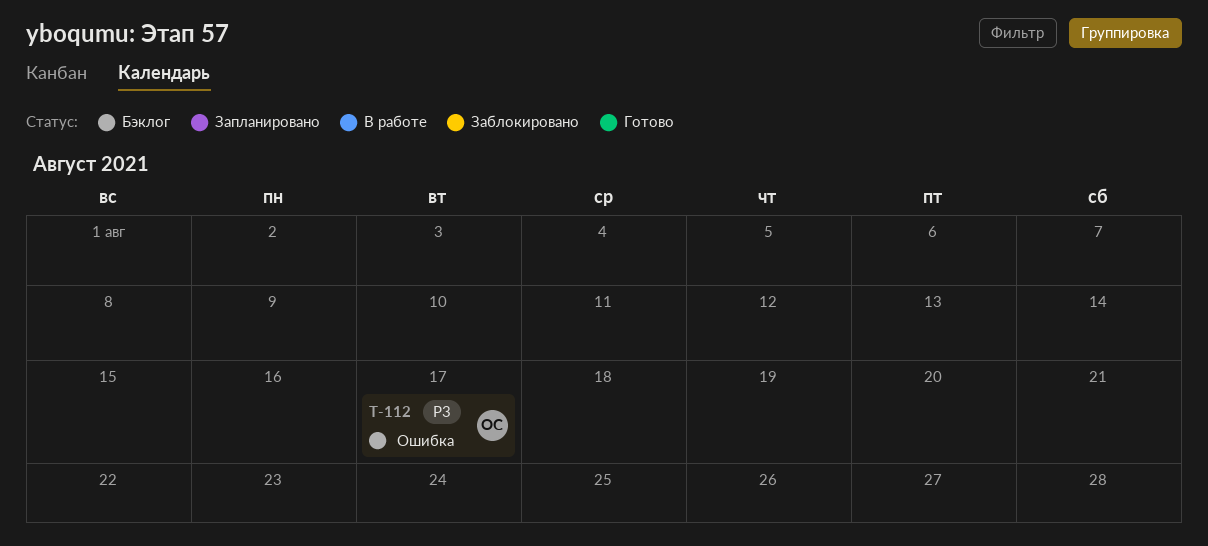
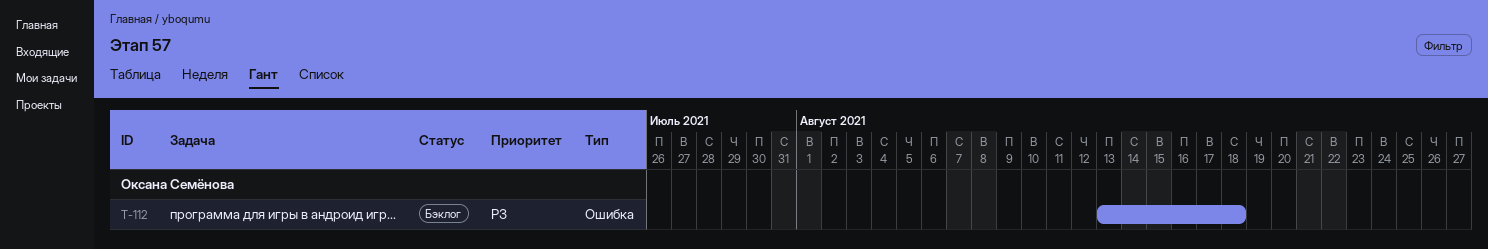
T-112, due: Aug 17 -> Aug 18

